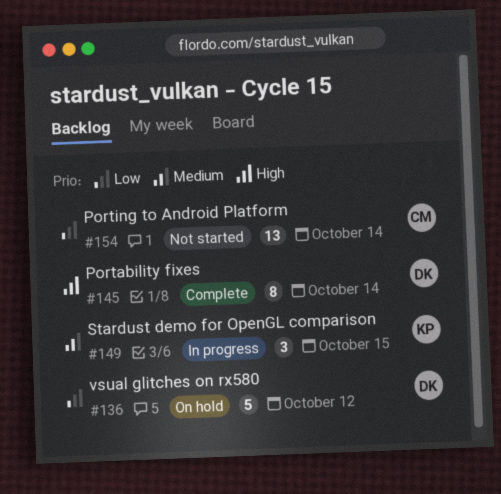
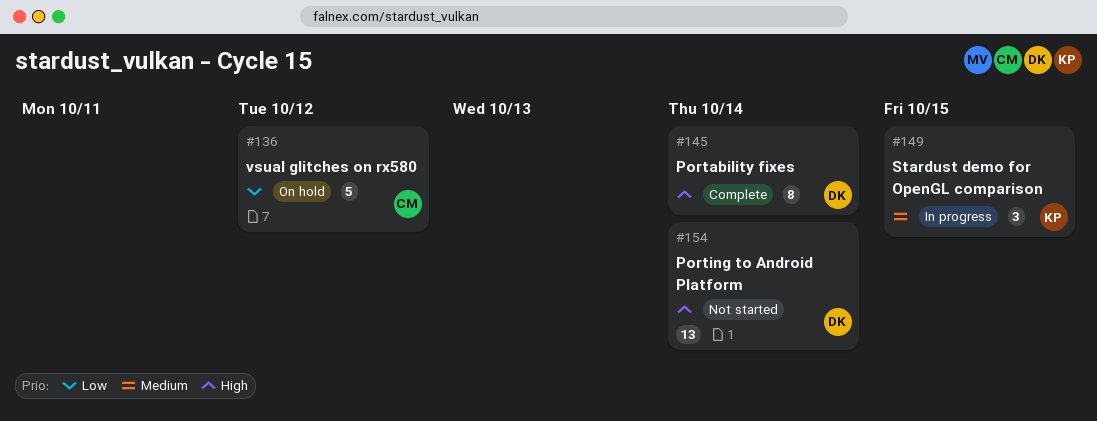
#136, owner: DK -> CM
#154, owner: CM -> DK
#154, priority: Low -> High

